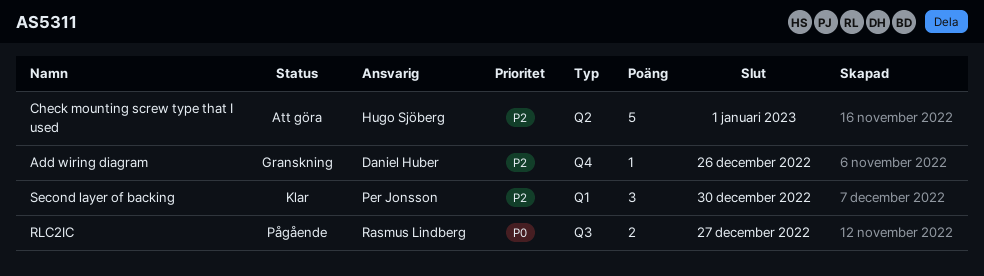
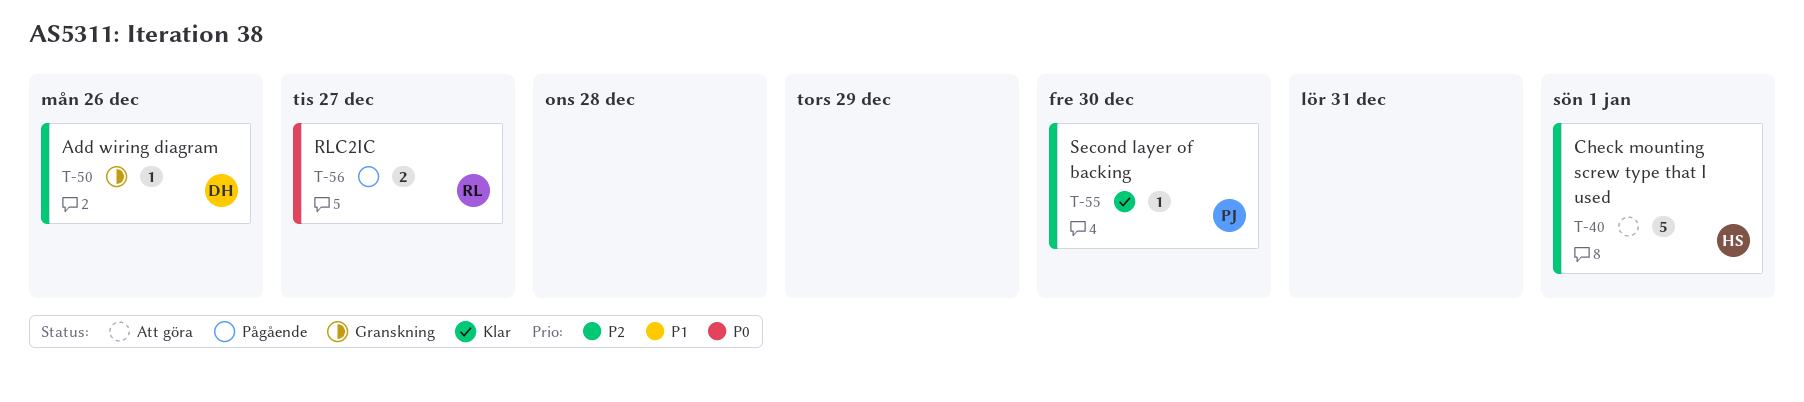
Second layer of backing, estimate: 3 -> 1

